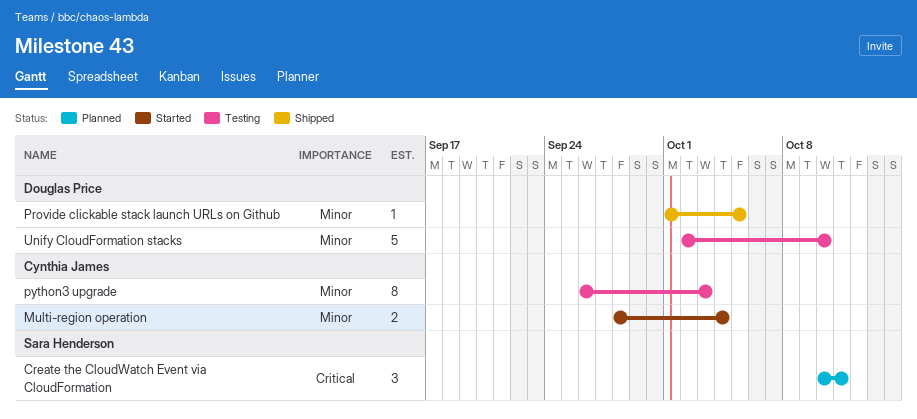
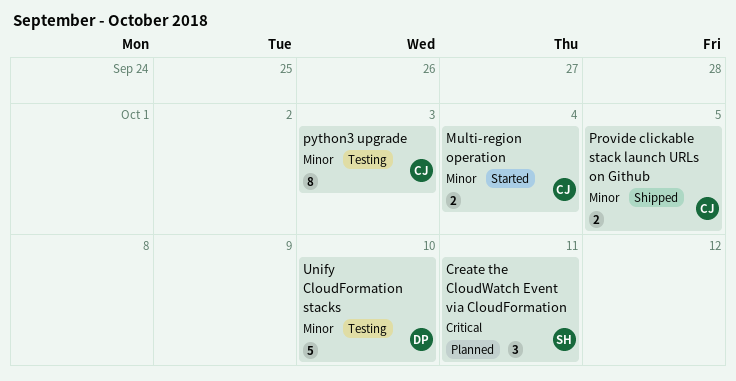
Provide clickable stack launch URLs on Github, owner: Douglas Price -> Cynthia James
Provide clickable stack launch URLs on Github, estimate: 1 -> 2

